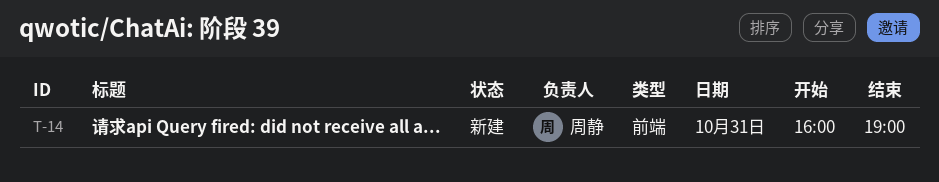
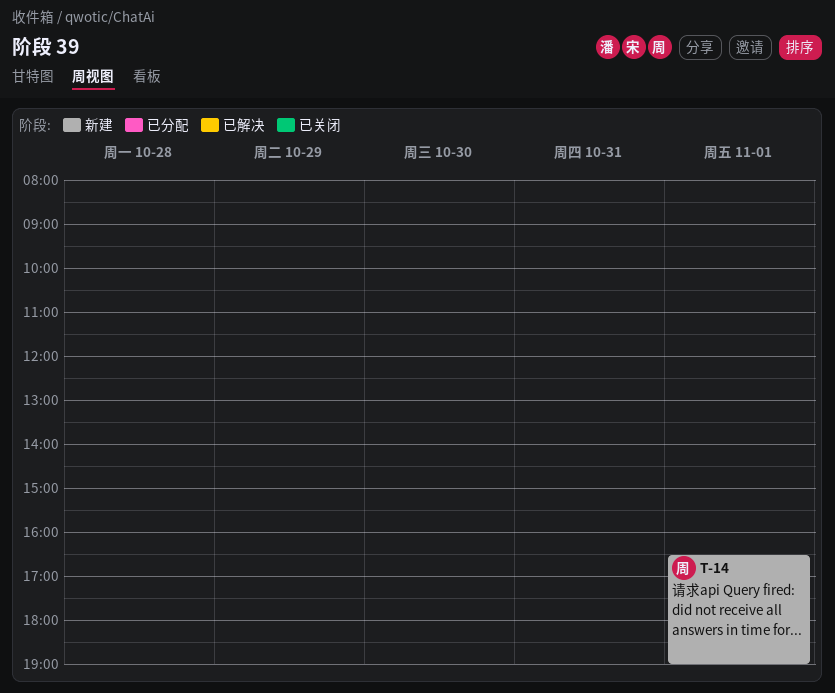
T-14, day: Oct 31 -> Nov 1
T-14, begins: 16:00 -> 16:30

